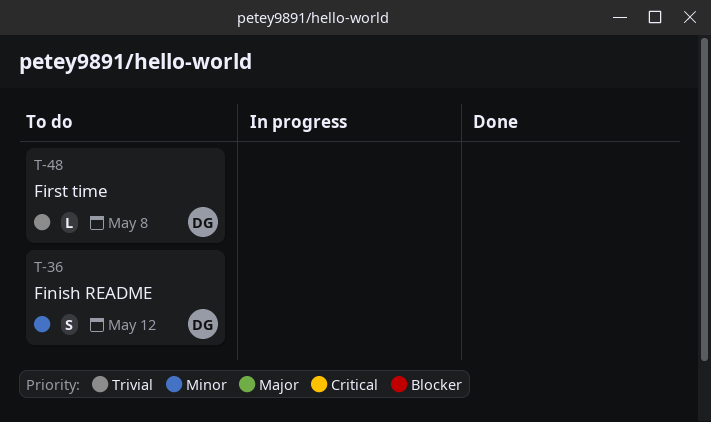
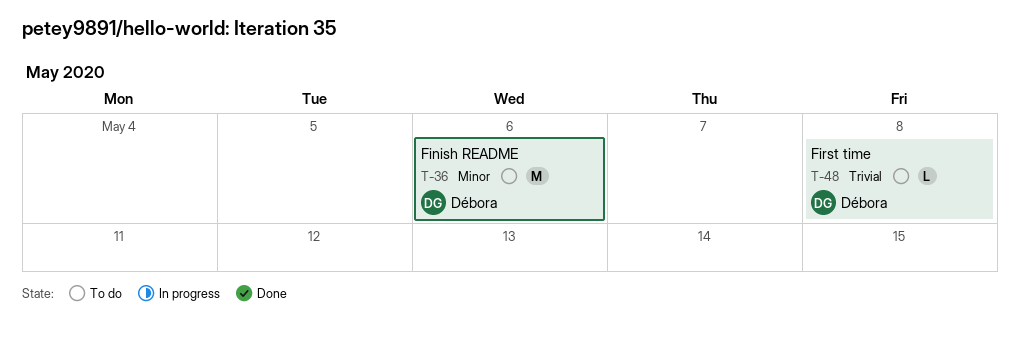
T-36, estimate: S -> M
T-36, due: May 12 -> May 6

